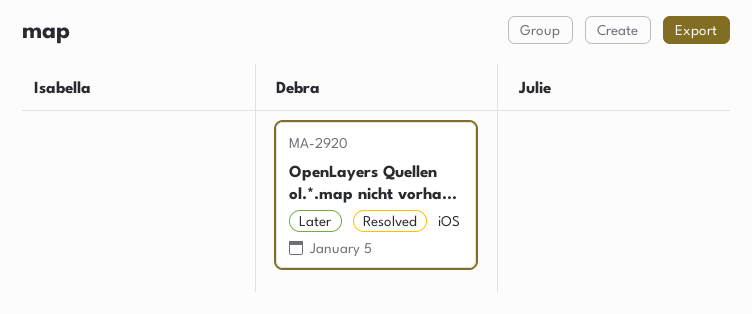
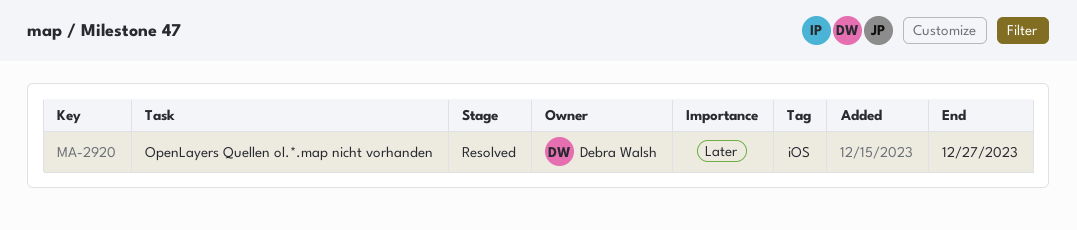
MA-2920, due: Jan 5 -> Dec 27

